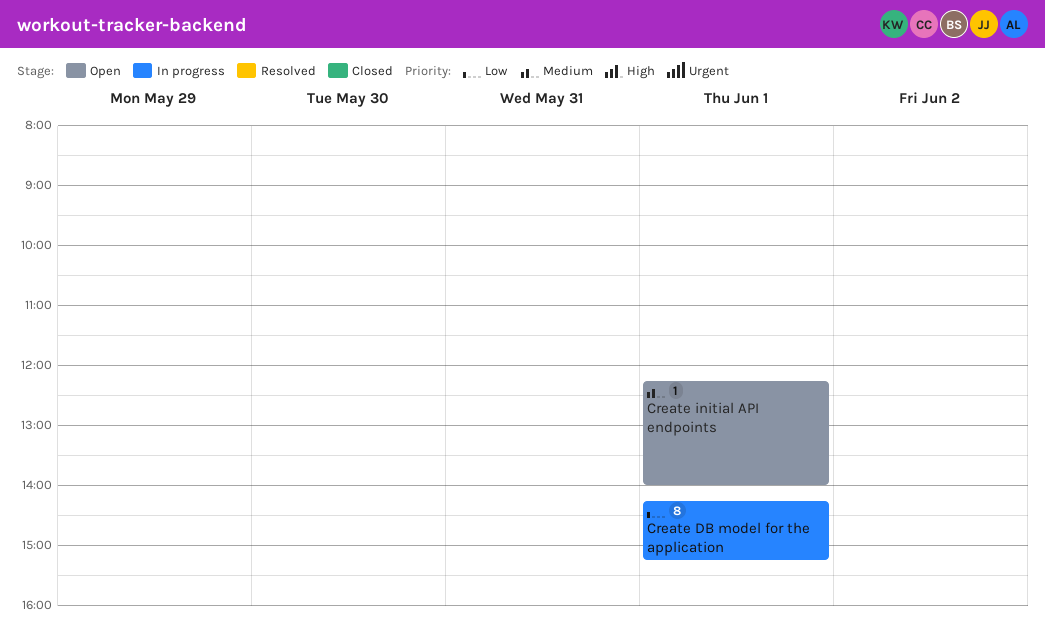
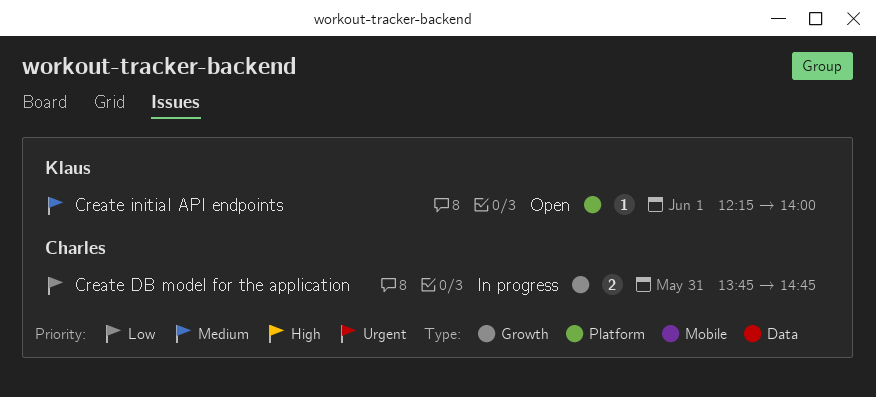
Create DB model for the application, estimate: 8 -> 2
Create DB model for the application, day: Jun 1 -> May 31
Create DB model for the application, begins: 14:15 -> 13:45
Create DB model for the application, ends: 15:15 -> 14:45

